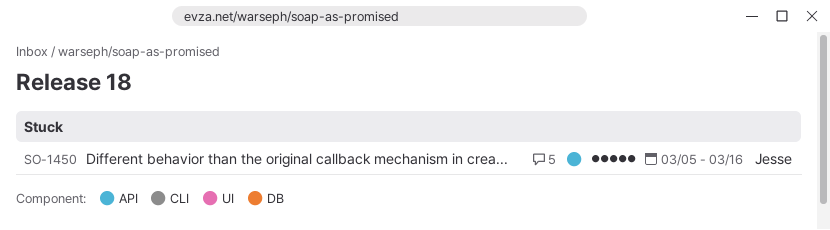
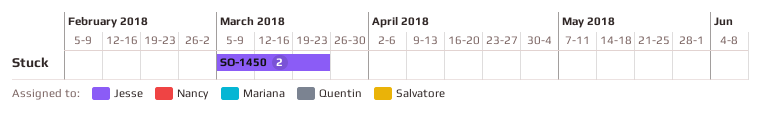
SO-1450, estimate: 5 -> 2
SO-1450, due: Mar 16 -> Mar 23

